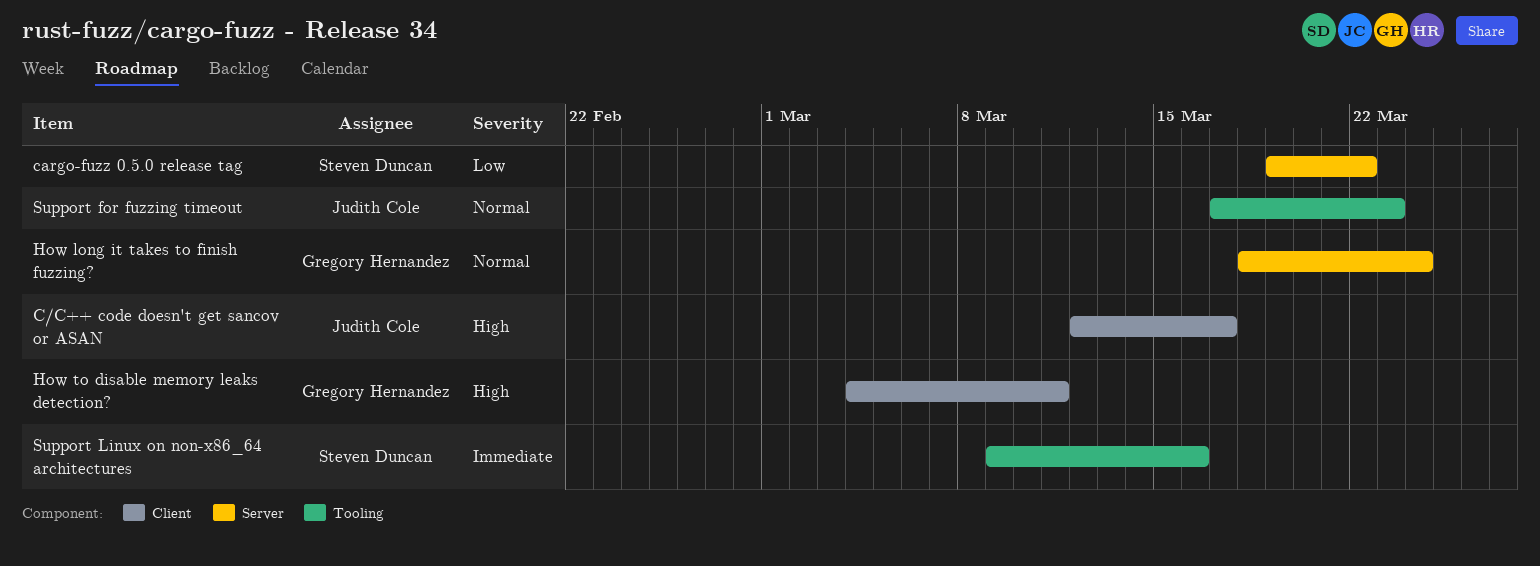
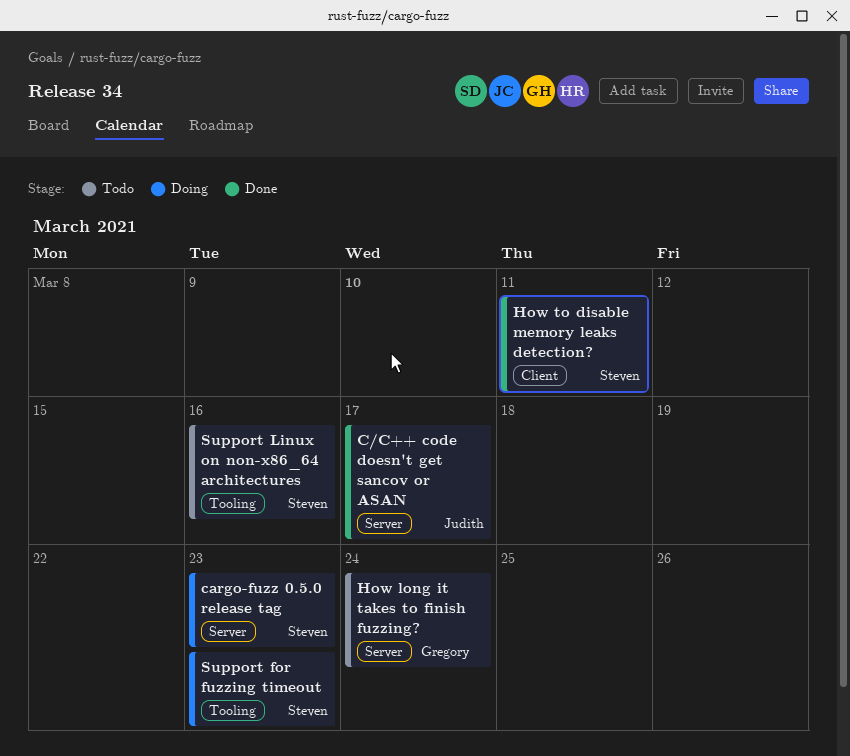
C/C++ code doesn't get sancov or ASAN, label: Client -> Server
cargo-fuzz 0.5.0 release tag, due: Mar 22 -> Mar 23
How to disable memory leaks detection?, owner: Gregory Hernandez -> Steven Duncan
Support for fuzzing timeout, owner: Judith Cole -> Steven Duncan

